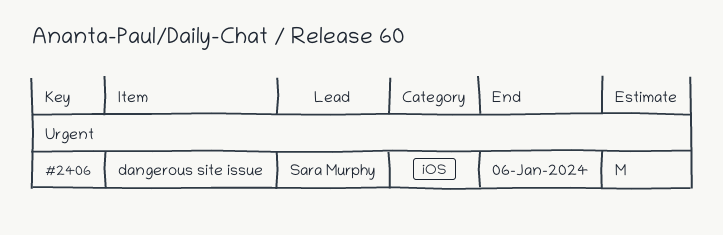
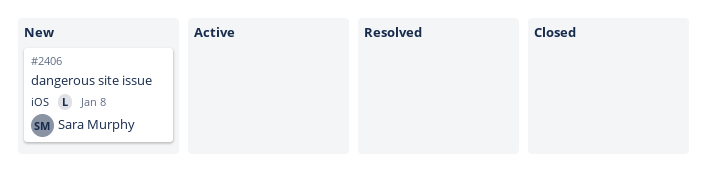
#2406, estimate: M -> L
#2406, due: Jan 6 -> Jan 8

